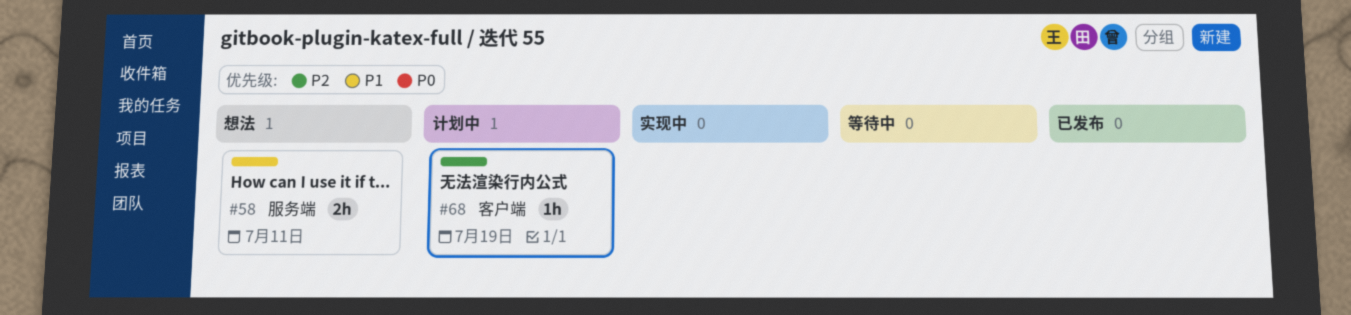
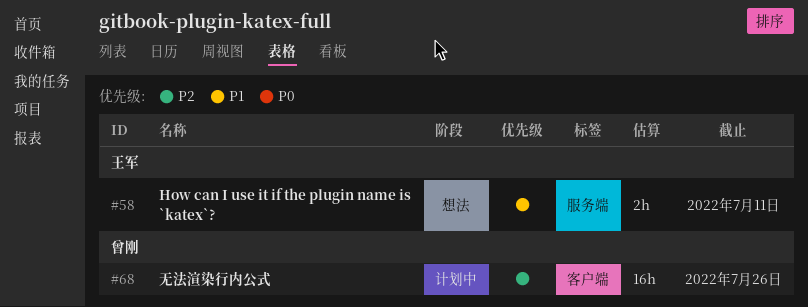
#68, estimate: 1h -> 16h
#68, due: Jul 19 -> Jul 26

